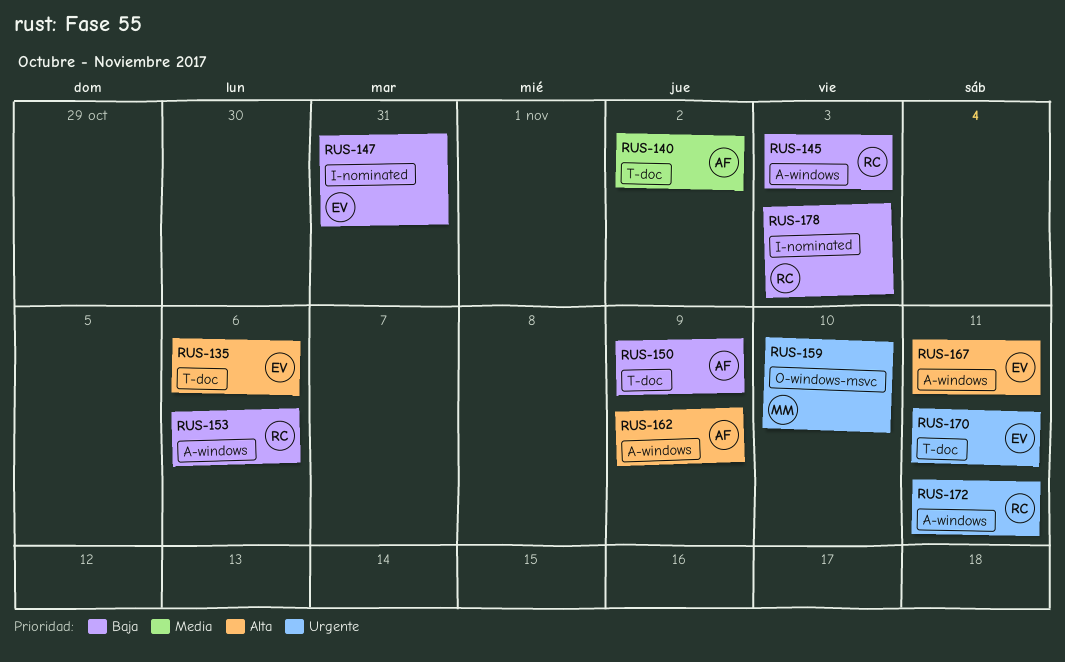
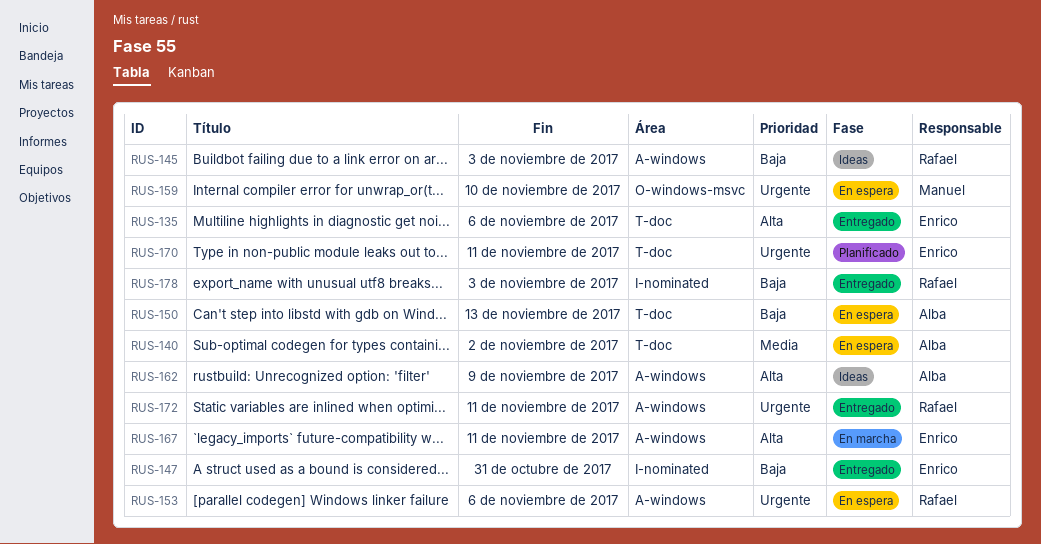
RUS-150, due: Nov 9 -> Nov 13
RUS-153, priority: Baja -> Urgente

